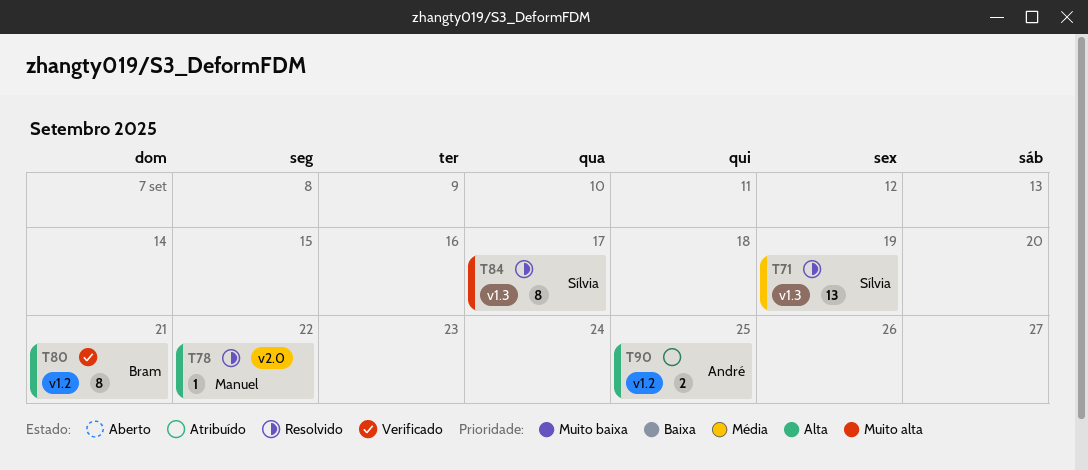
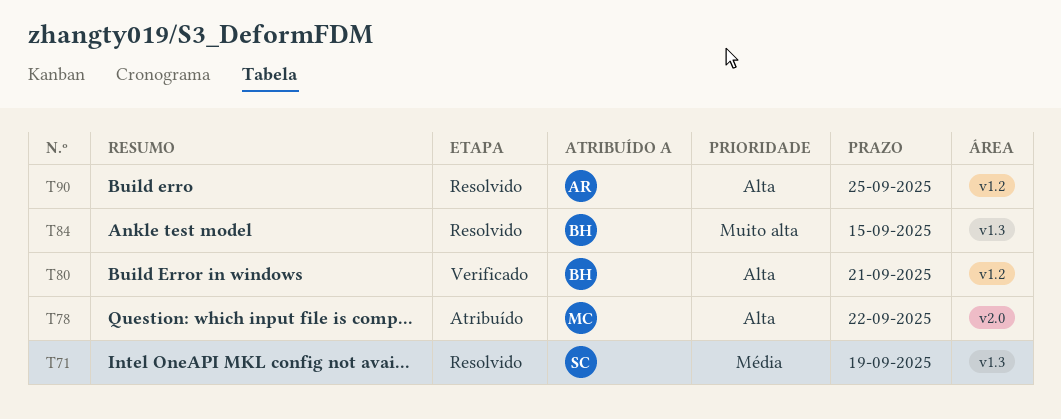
T78, status: Resolvido -> Atribuído
T84, owner: Sílvia -> Bram
T84, due: Sep 17 -> Sep 15
T90, status: Atribuído -> Resolvido

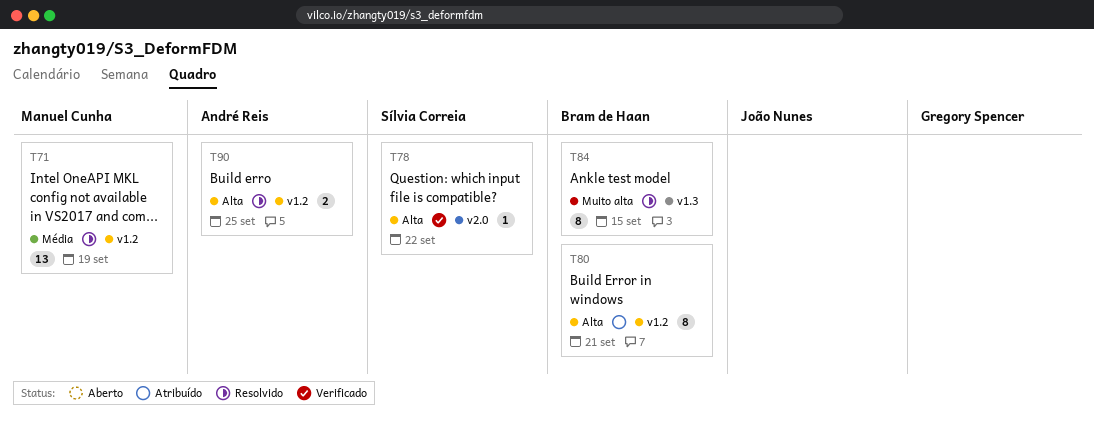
T71, owner: Sílvia Correia -> Manuel Cunha
T71, label: v1.3 -> v1.2
T78, status: Atribuído -> Verificado
T78, owner: Manuel Cunha -> Sílvia Correia
T80, status: Verificado -> Atribuído

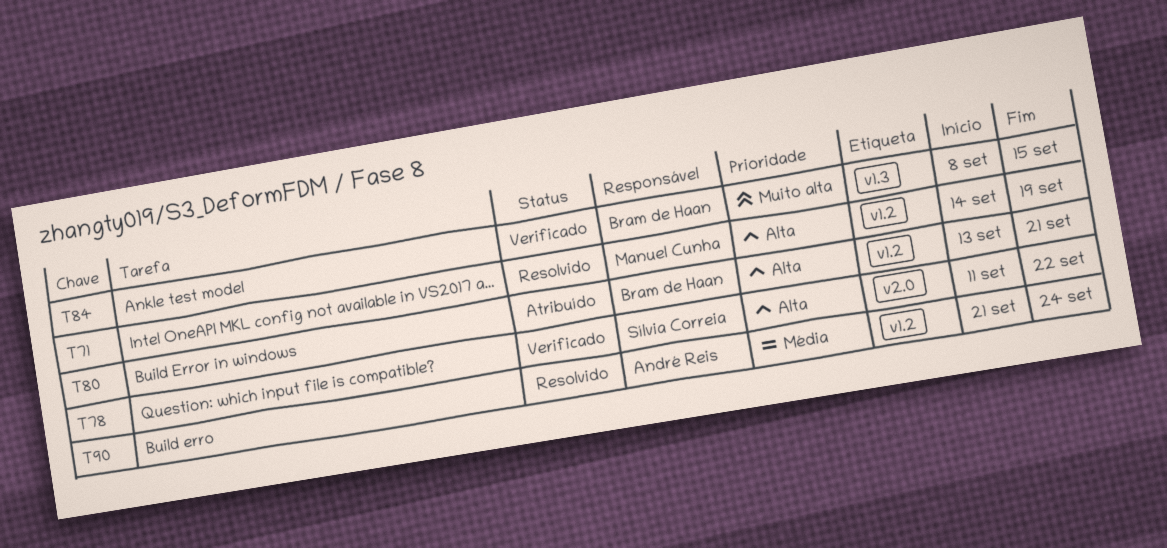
T71, priority: Média -> Alta
T84, status: Resolvido -> Verificado
T90, priority: Alta -> Média
T90, due: Sep 25 -> Sep 24

